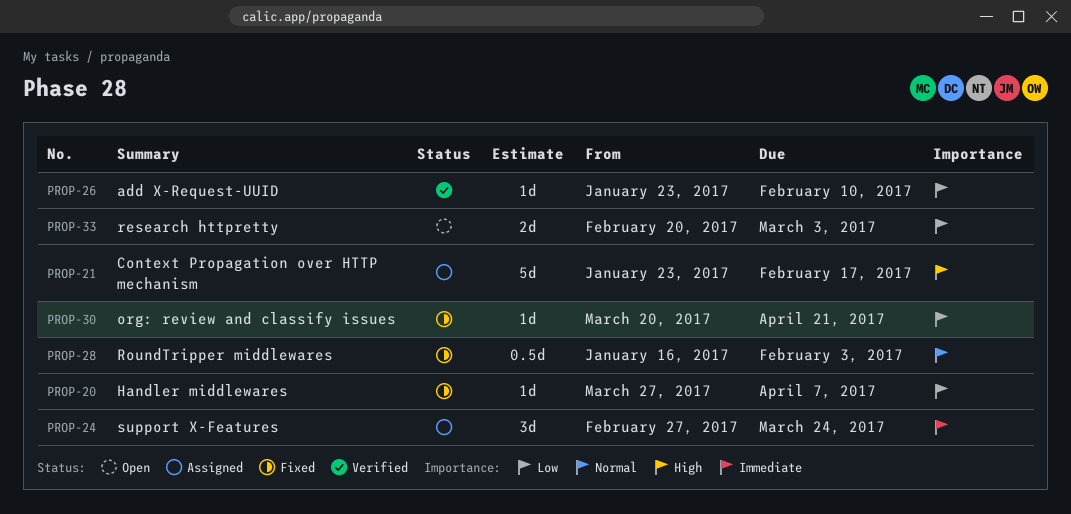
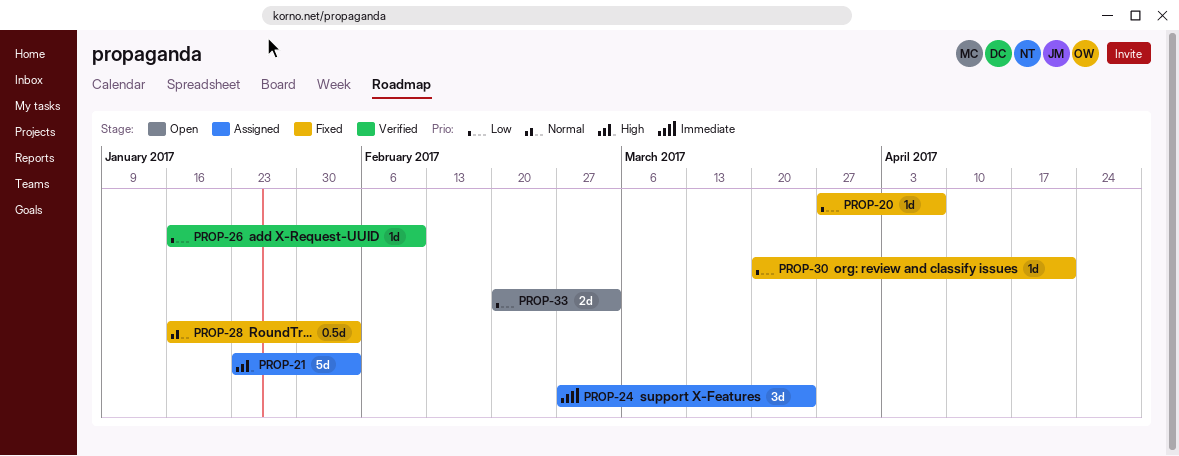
PROP-21, due: Feb 17 -> Feb 3
PROP-26, start: Jan 23 -> Jan 16

